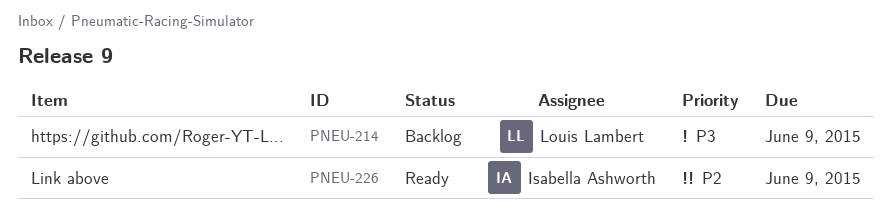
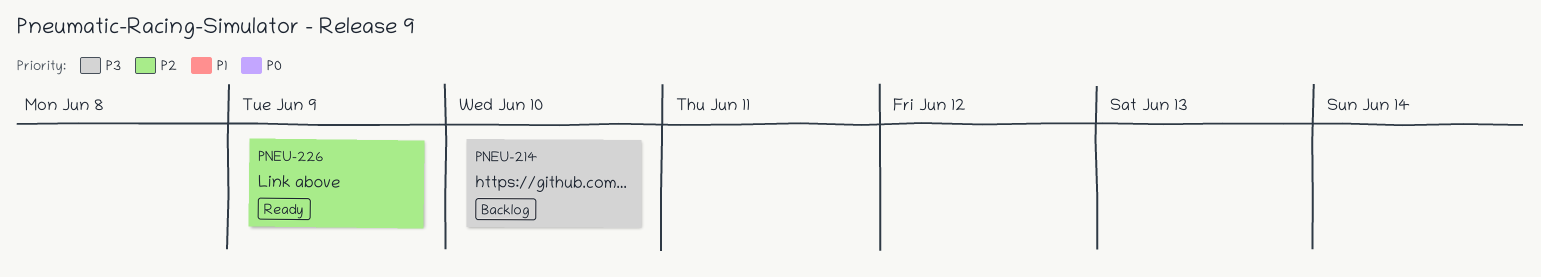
PNEU-214, due: Jun 9 -> Jun 10

